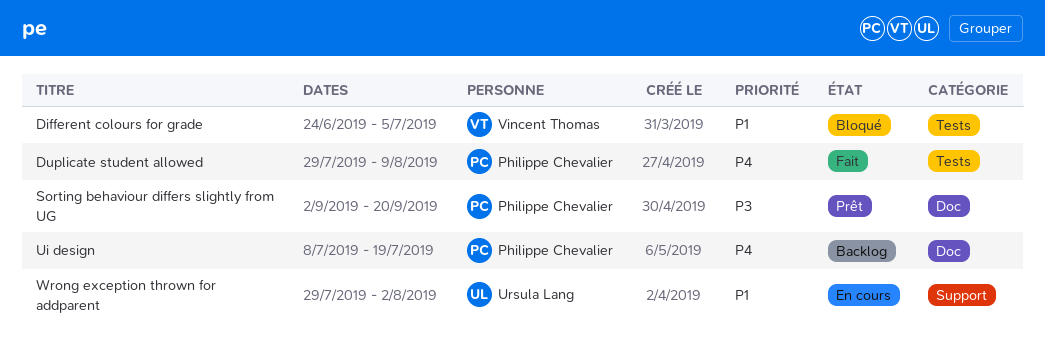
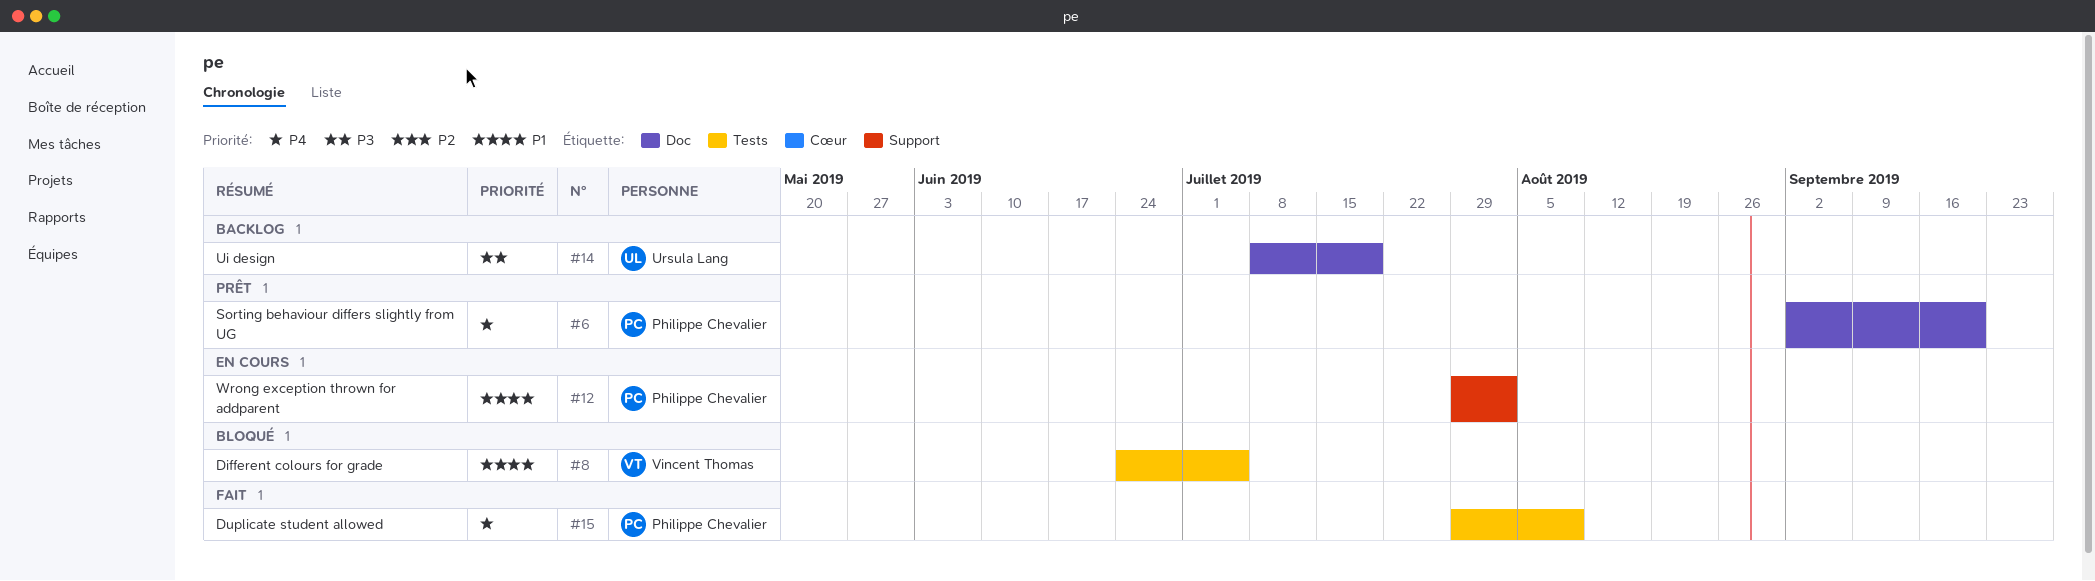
Sorting behaviour differs slightly from UG, priority: P3 -> P4
Ui design, owner: Philippe Chevalier -> Ursula Lang
Ui design, priority: P4 -> P3
Wrong exception thrown for addparent, owner: Ursula Lang -> Philippe Chevalier

